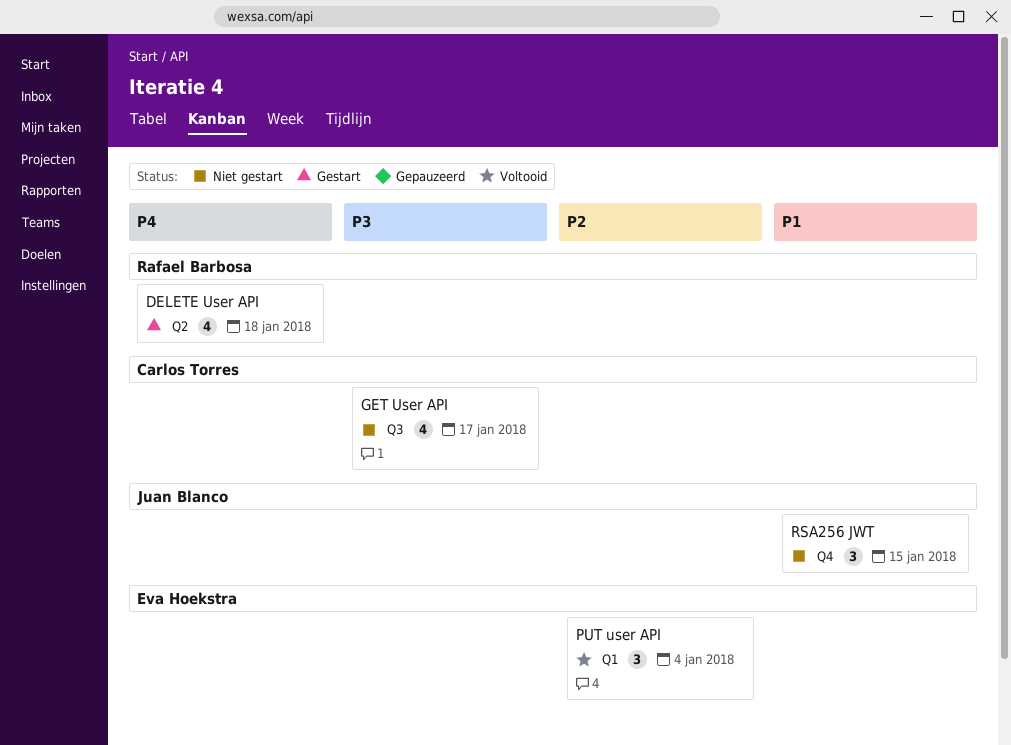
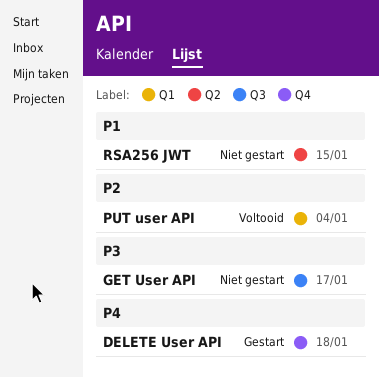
DELETE User API, label: Q2 -> Q4
RSA256 JWT, label: Q4 -> Q2

